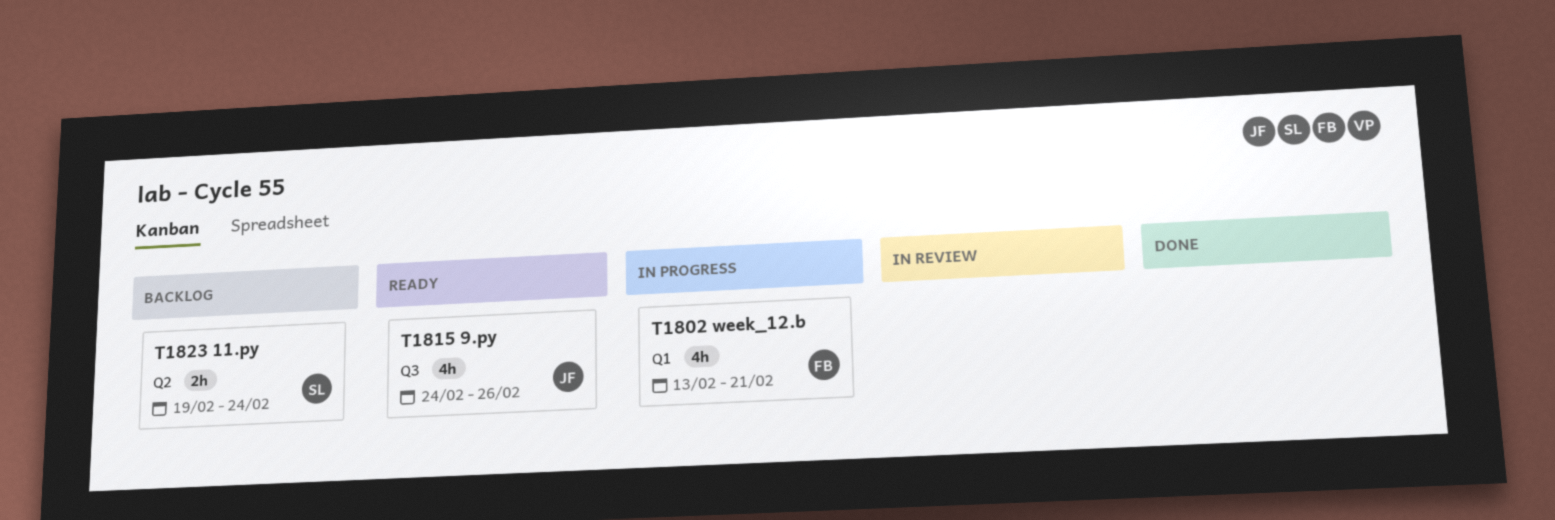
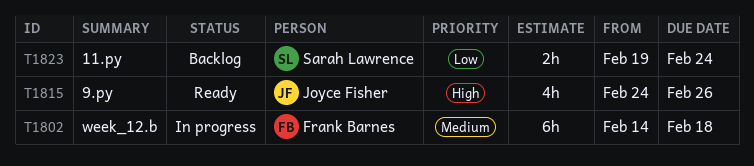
T1802, estimate: 4h -> 6h
T1802, start: Feb 13 -> Feb 14
T1802, due: Feb 21 -> Feb 18

